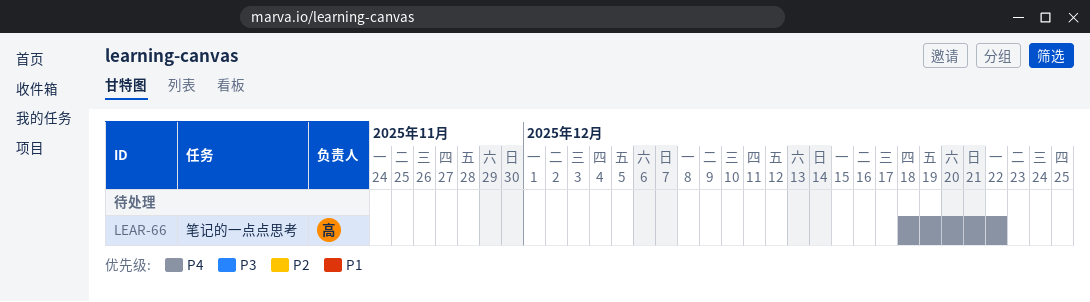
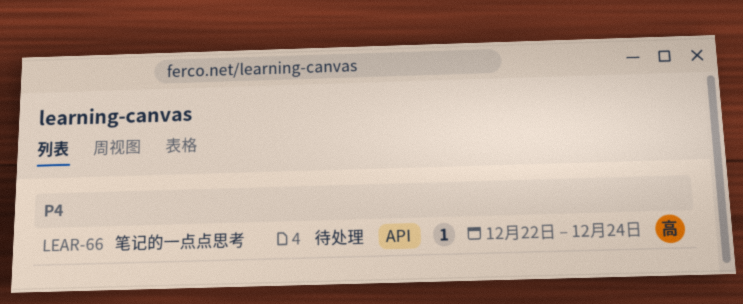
LEAR-66, start: Dec 18 -> Dec 22
LEAR-66, due: Dec 22 -> Dec 24

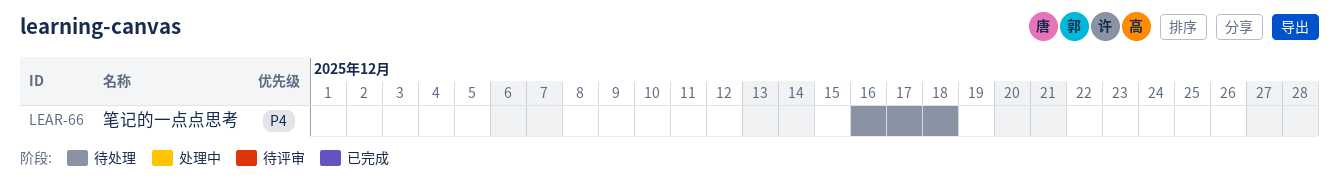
LEAR-66, start: Dec 22 -> Dec 16
LEAR-66, due: Dec 24 -> Dec 18

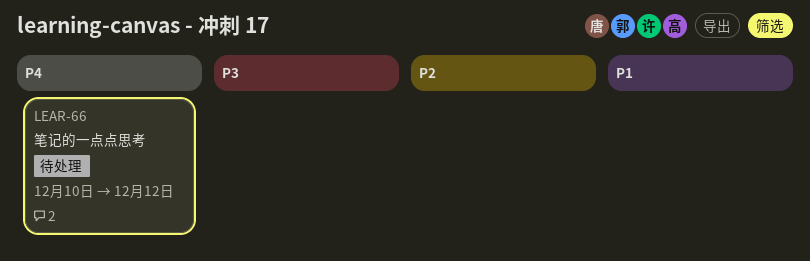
LEAR-66, start: Dec 16 -> Dec 10
LEAR-66, due: Dec 18 -> Dec 12

